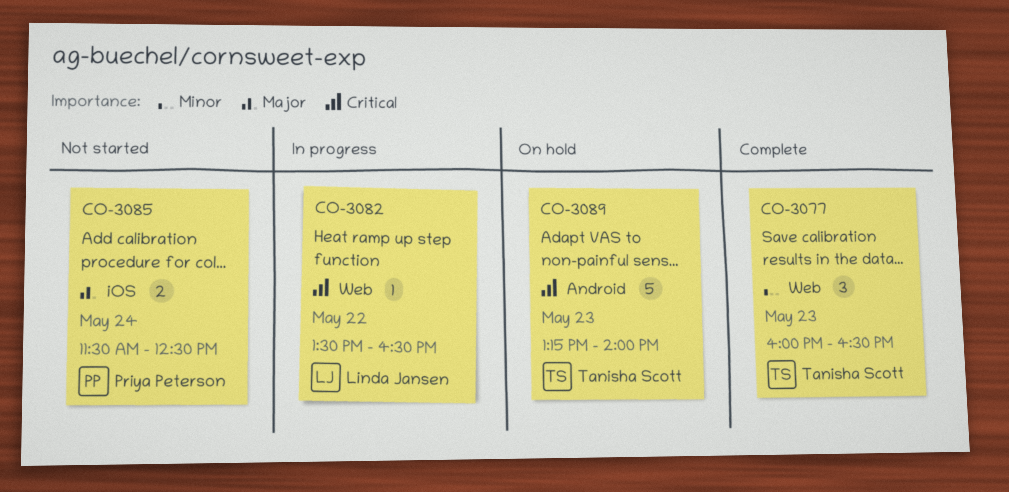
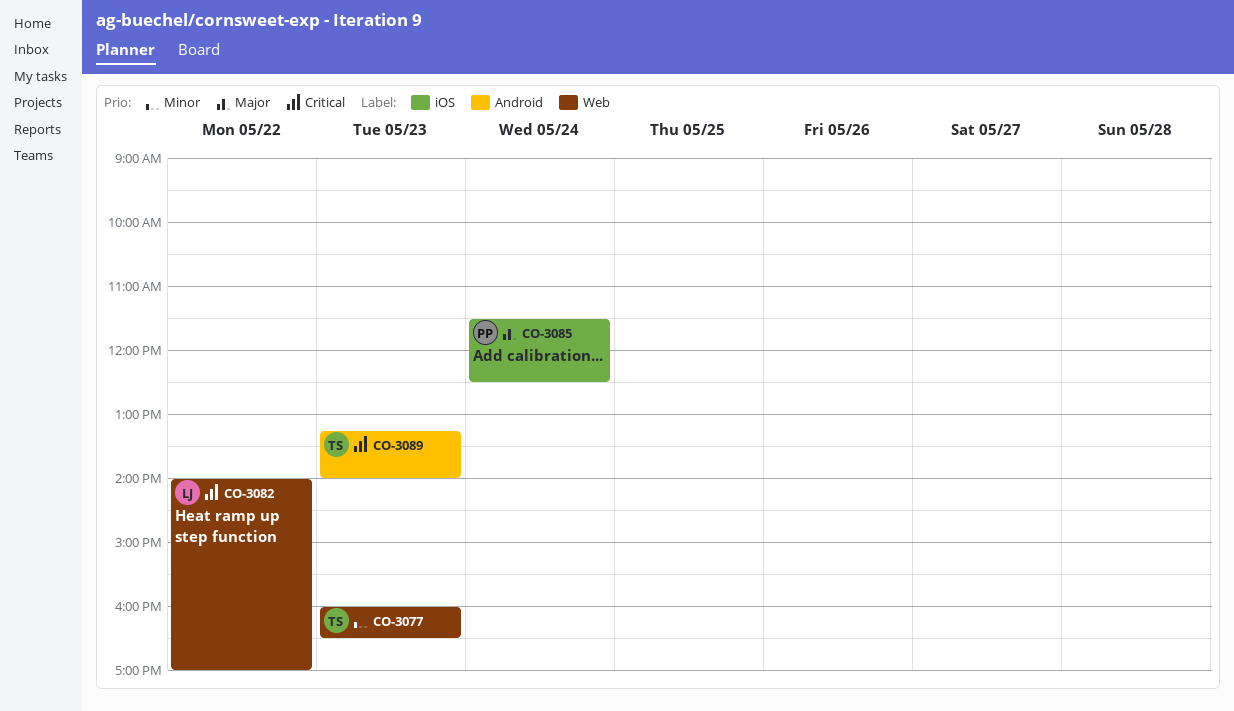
CO-3082, begins: 13:30 -> 14:00
CO-3082, ends: 16:30 -> 17:00

